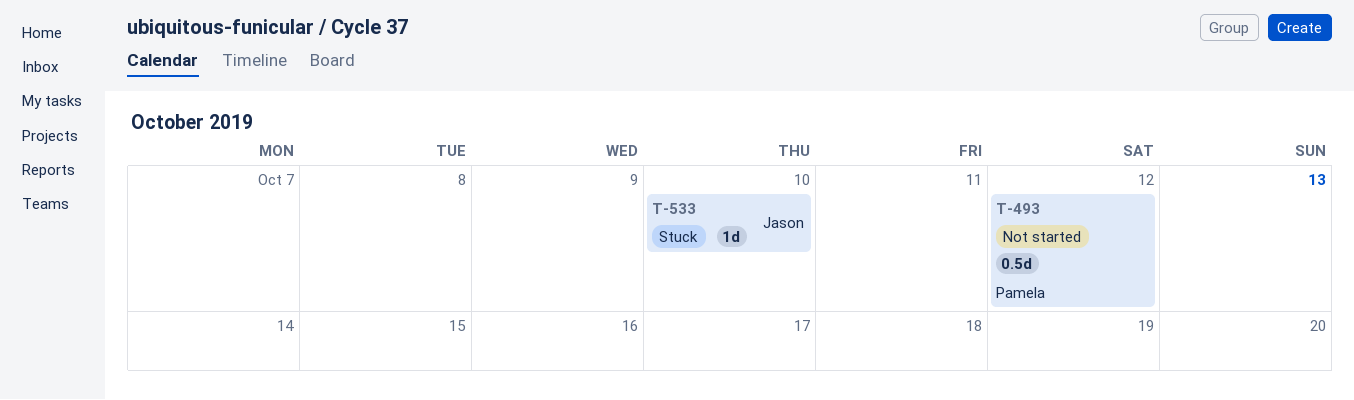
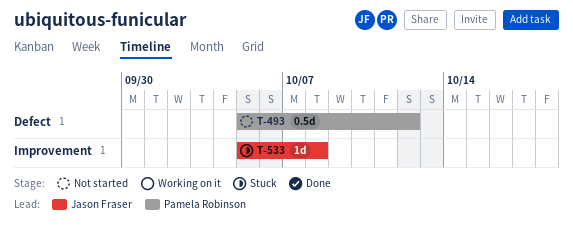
T-533, due: Oct 10 -> Oct 8

